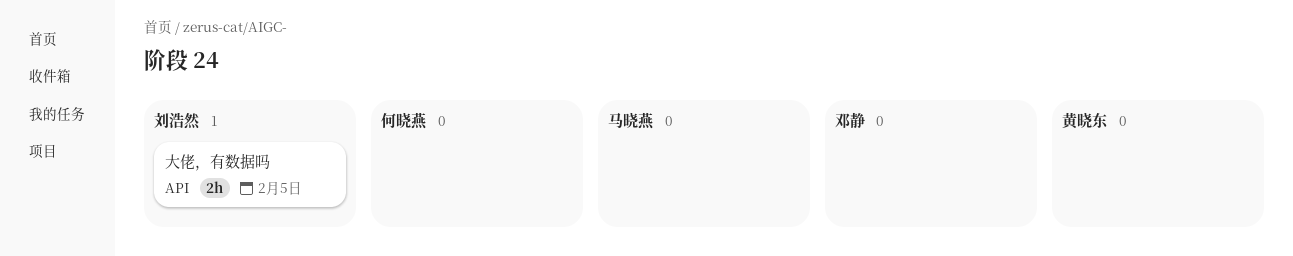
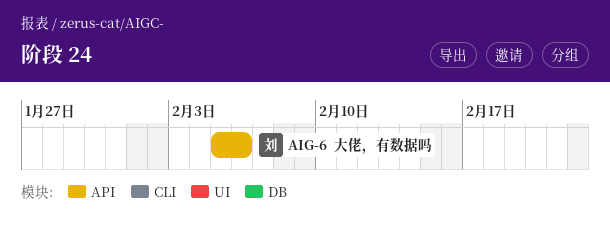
大佬，有数据吗, due: Feb 5 -> Feb 6

